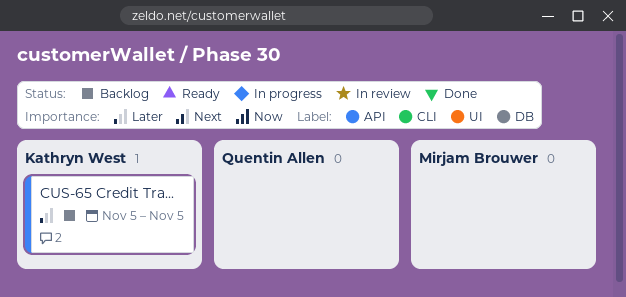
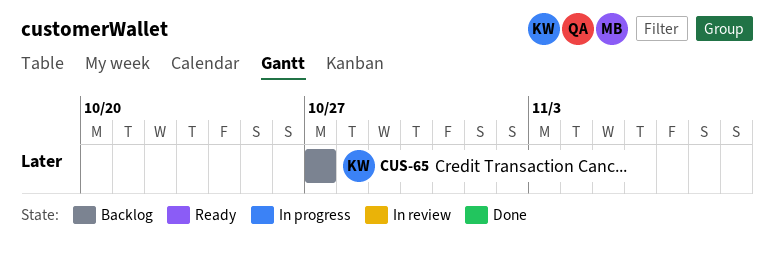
CUS-65, start: Nov 5 -> Oct 27
CUS-65, due: Nov 5 -> Oct 27

